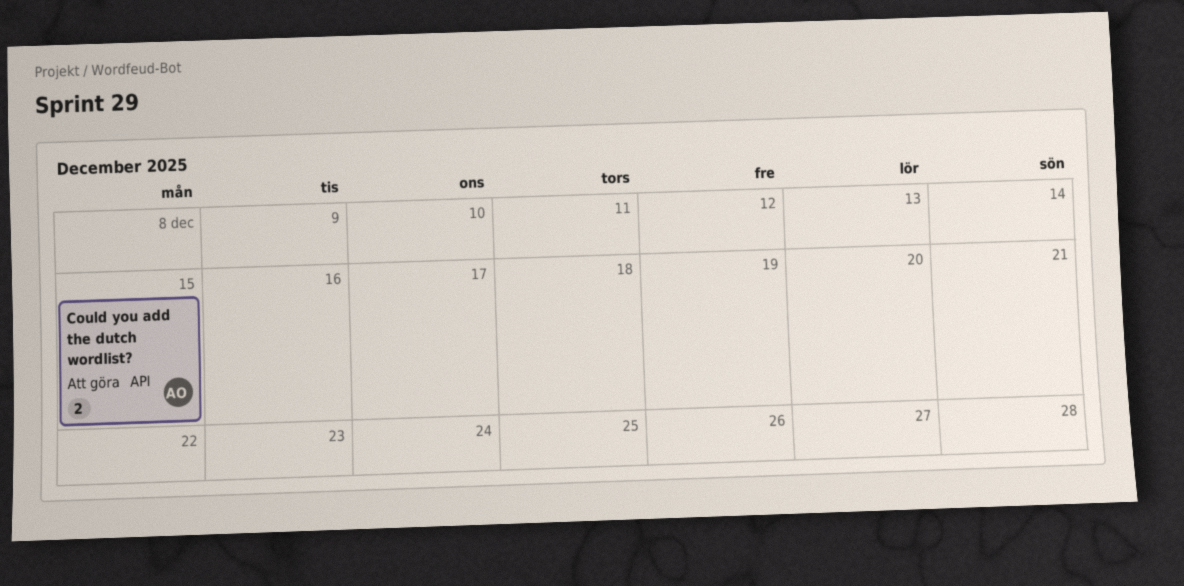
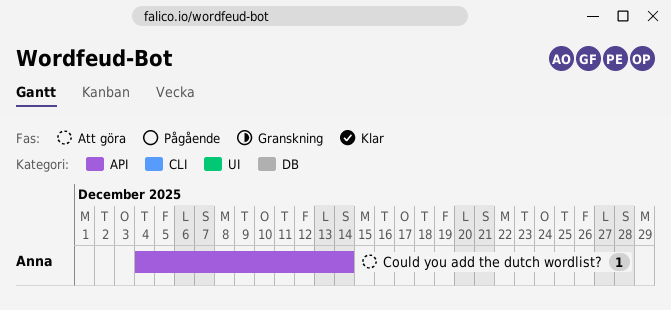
Could you add the dutch wordlist?, estimate: 2 -> 1
Could you add the dutch wordlist?, due: Dec 15 -> Dec 14

